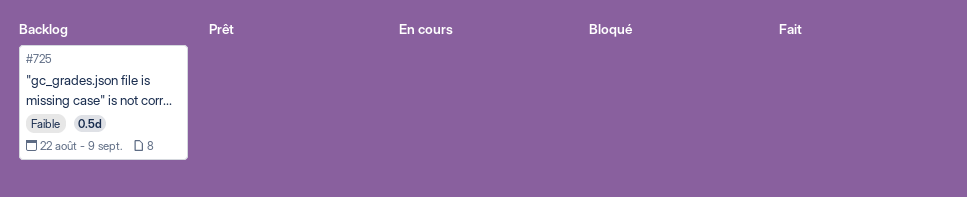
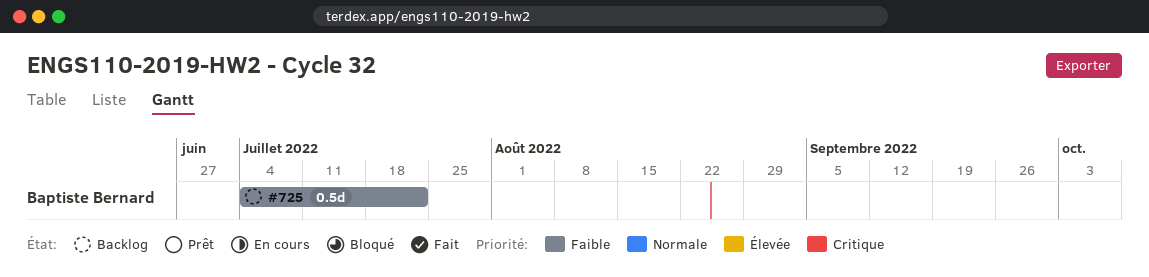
#725, start: Aug 22 -> Jul 4
#725, due: Sep 9 -> Jul 22

